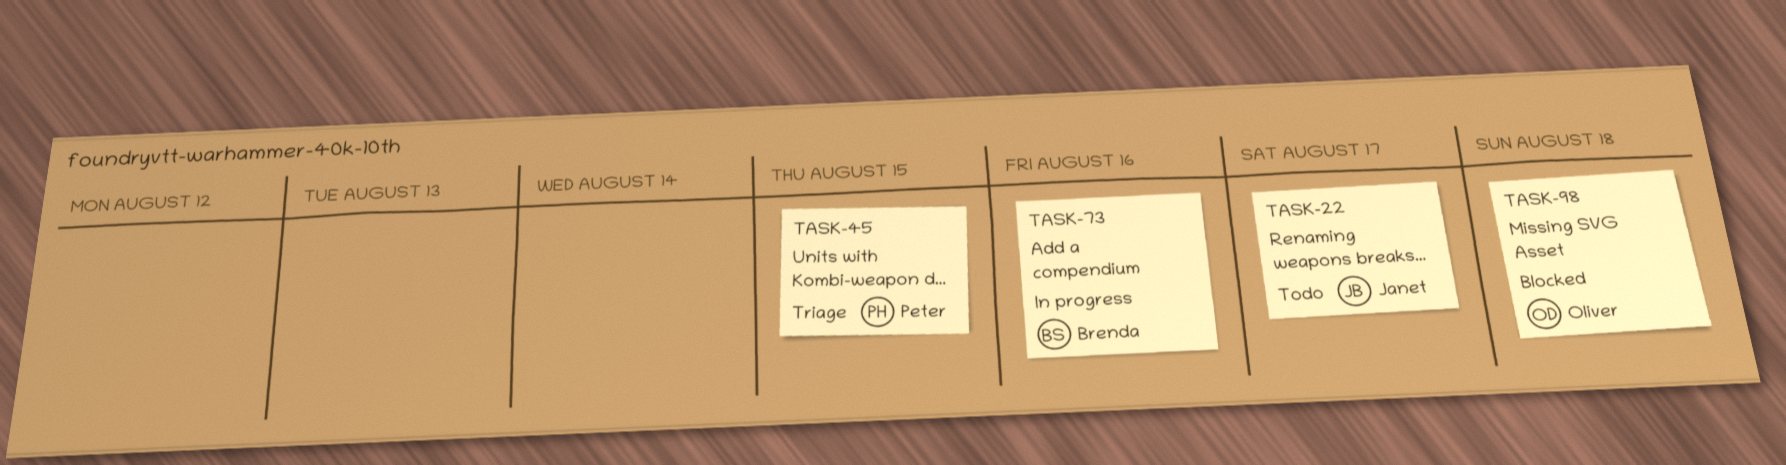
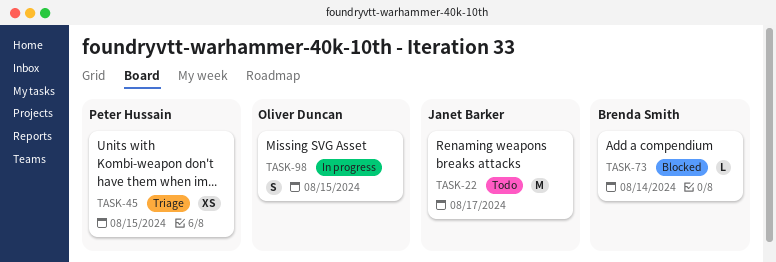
TASK-73, status: In progress -> Blocked
TASK-73, due: Aug 16 -> Aug 14
TASK-98, status: Blocked -> In progress
TASK-98, due: Aug 18 -> Aug 15

